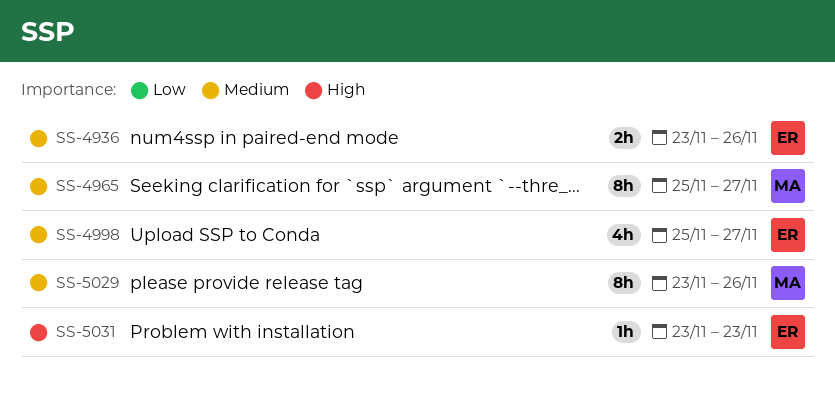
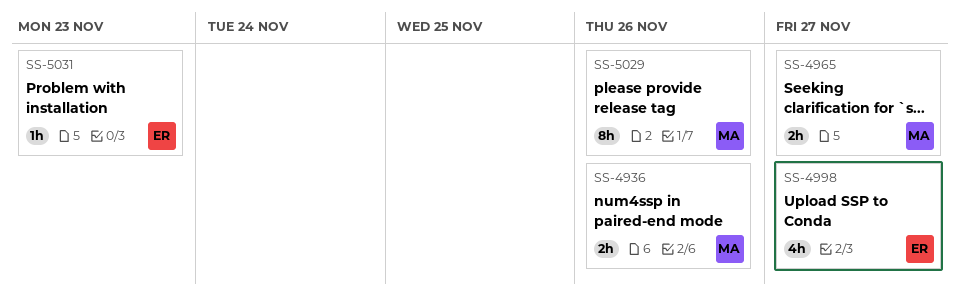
SS-4936, owner: ER -> MA
SS-4965, estimate: 8h -> 2h

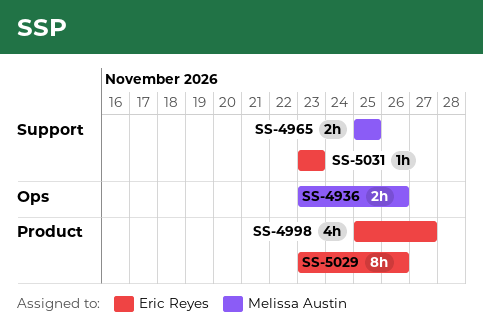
SS-4965, due: Nov 27 -> Nov 25
SS-5029, owner: Melissa Austin -> Eric Reyes

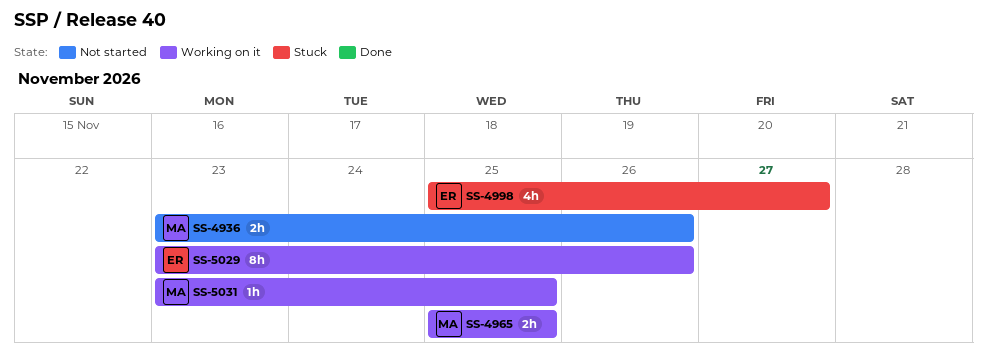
SS-5031, owner: Eric Reyes -> Melissa Austin
SS-5031, due: Nov 23 -> Nov 25

